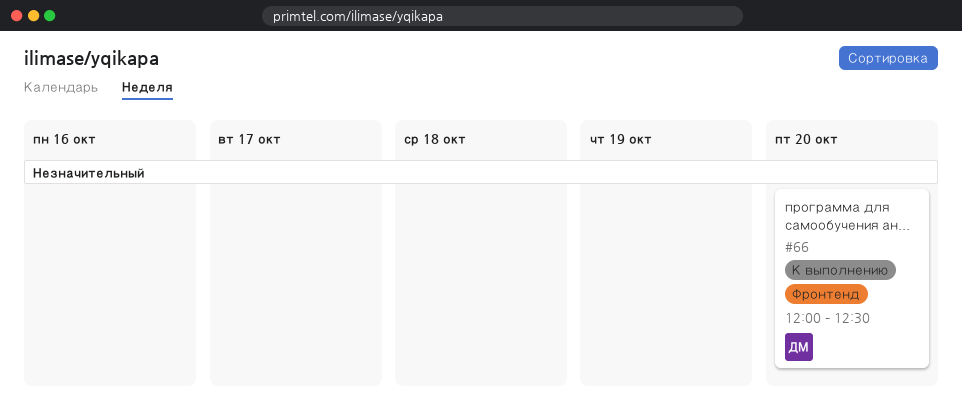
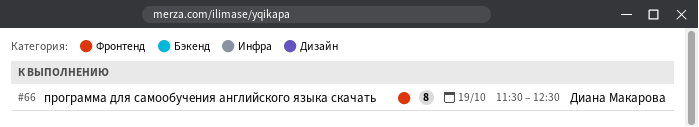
#66, day: Oct 20 -> Oct 19
#66, begins: 12:00 -> 11:30

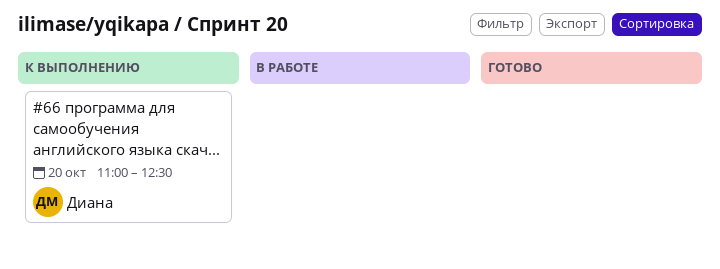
#66, day: Oct 19 -> Oct 20
#66, begins: 11:30 -> 11:00

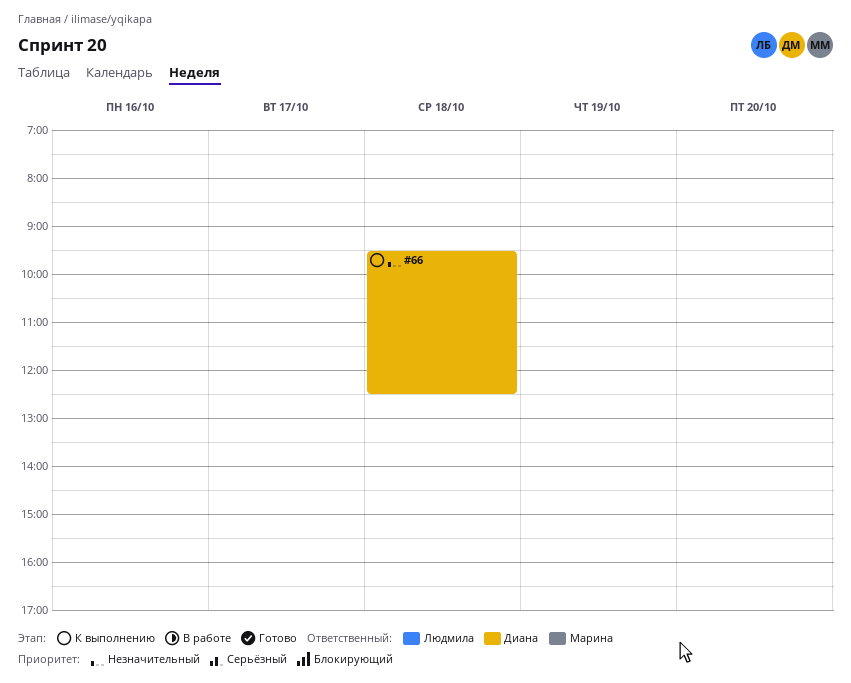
#66, day: Oct 20 -> Oct 18
#66, begins: 11:00 -> 09:30

